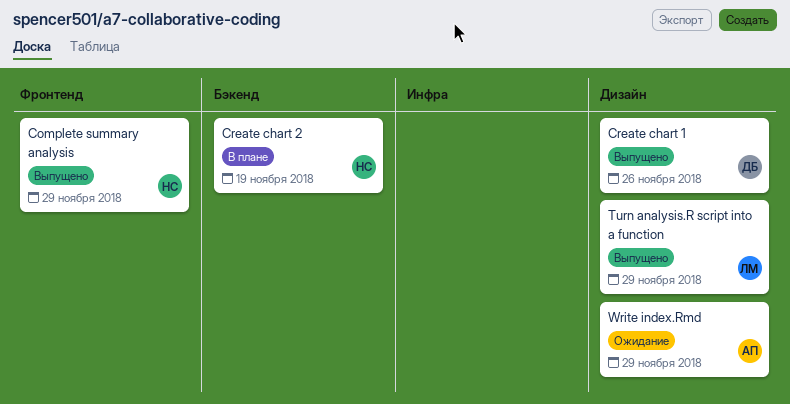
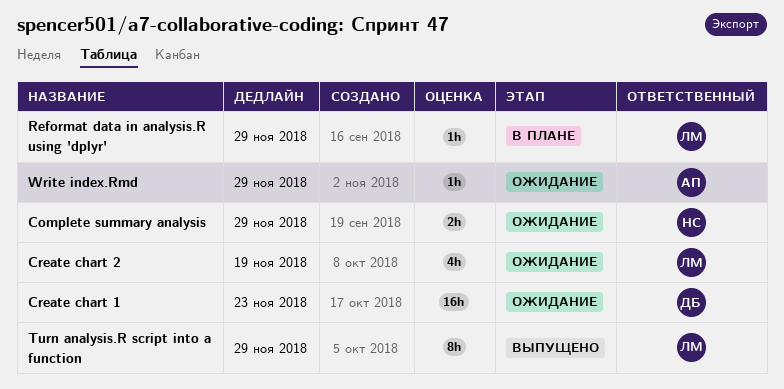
Complete summary analysis, status: Выпущено -> Ожидание
Create chart 1, status: Выпущено -> Ожидание
Create chart 1, due: Nov 26 -> Nov 23
Create chart 2, status: В плане -> Ожидание
Create chart 2, owner: НС -> ЛМ
Reformat data in analysis.R using 'dplyr': none -> present

